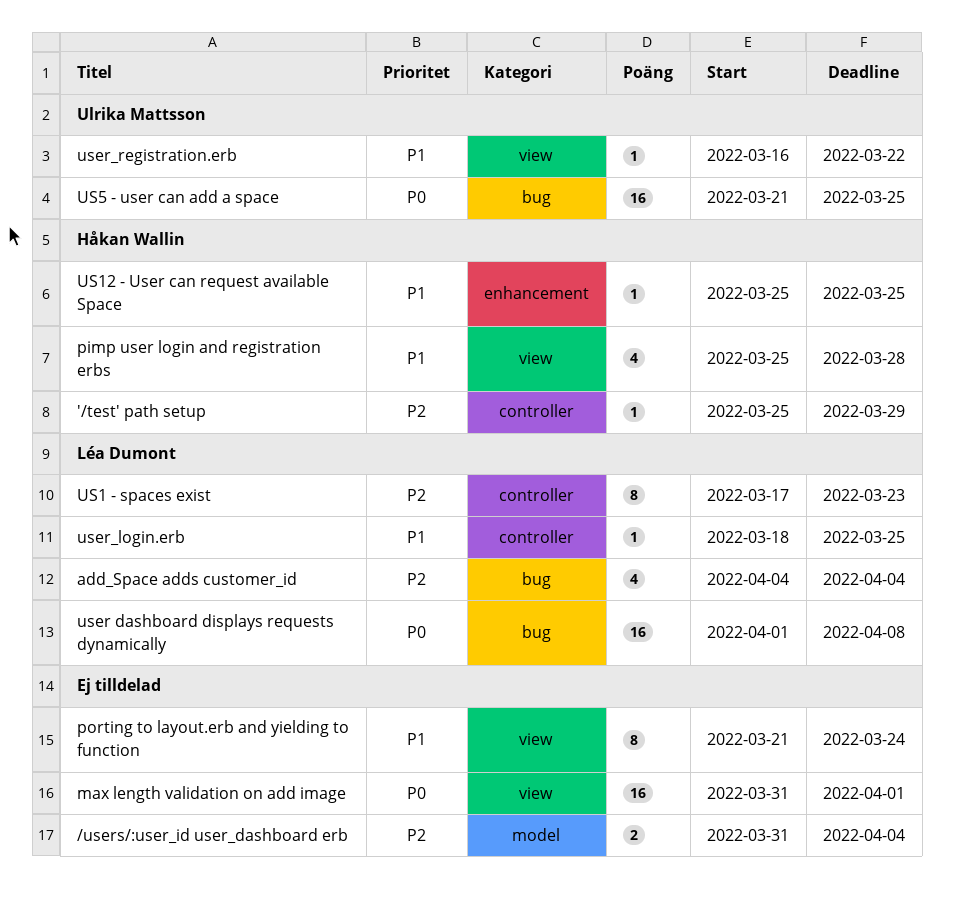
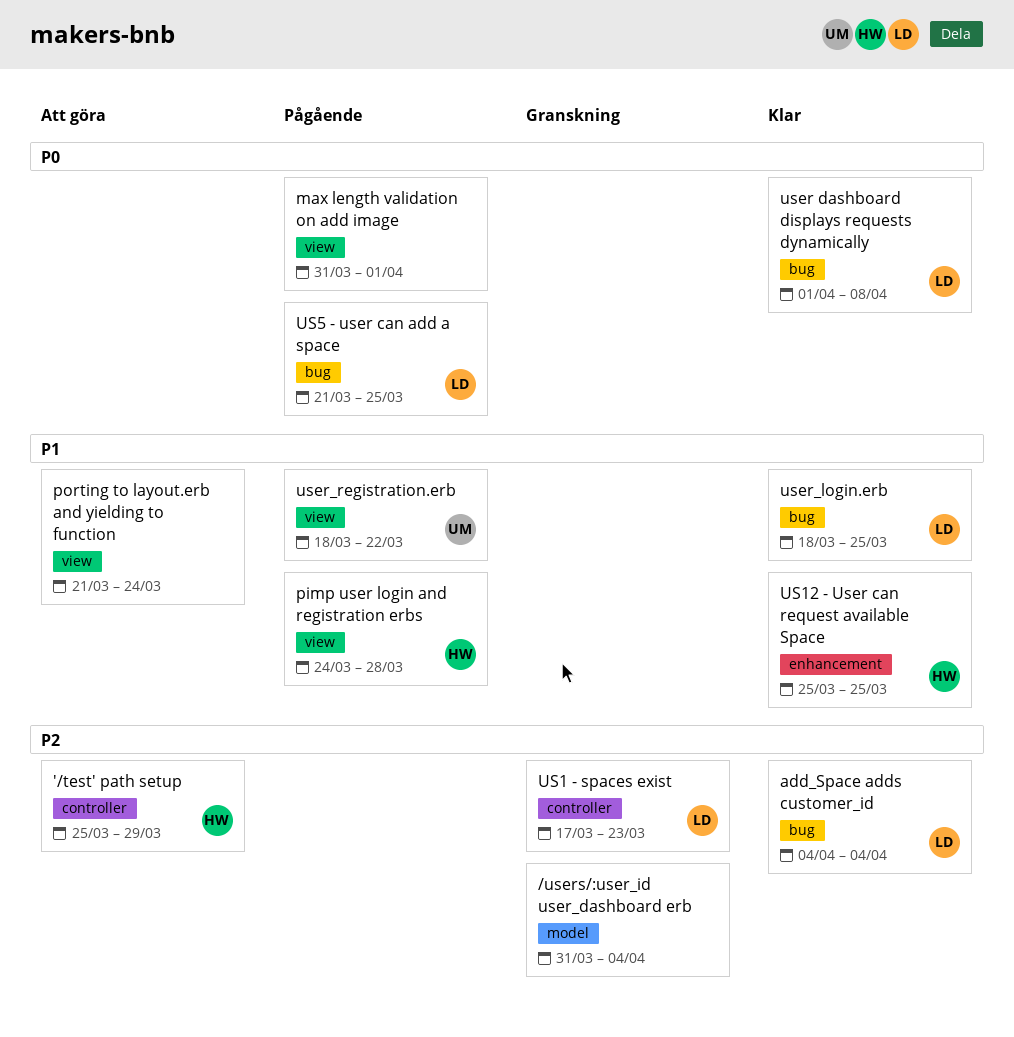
pimp user login and registration erbs, start: Mar 25 -> Mar 24
US5 - user can add a space, owner: Ulrika Mattsson -> Léa Dumont
user_login.erb, label: controller -> bug
user_registration.erb, start: Mar 16 -> Mar 18

